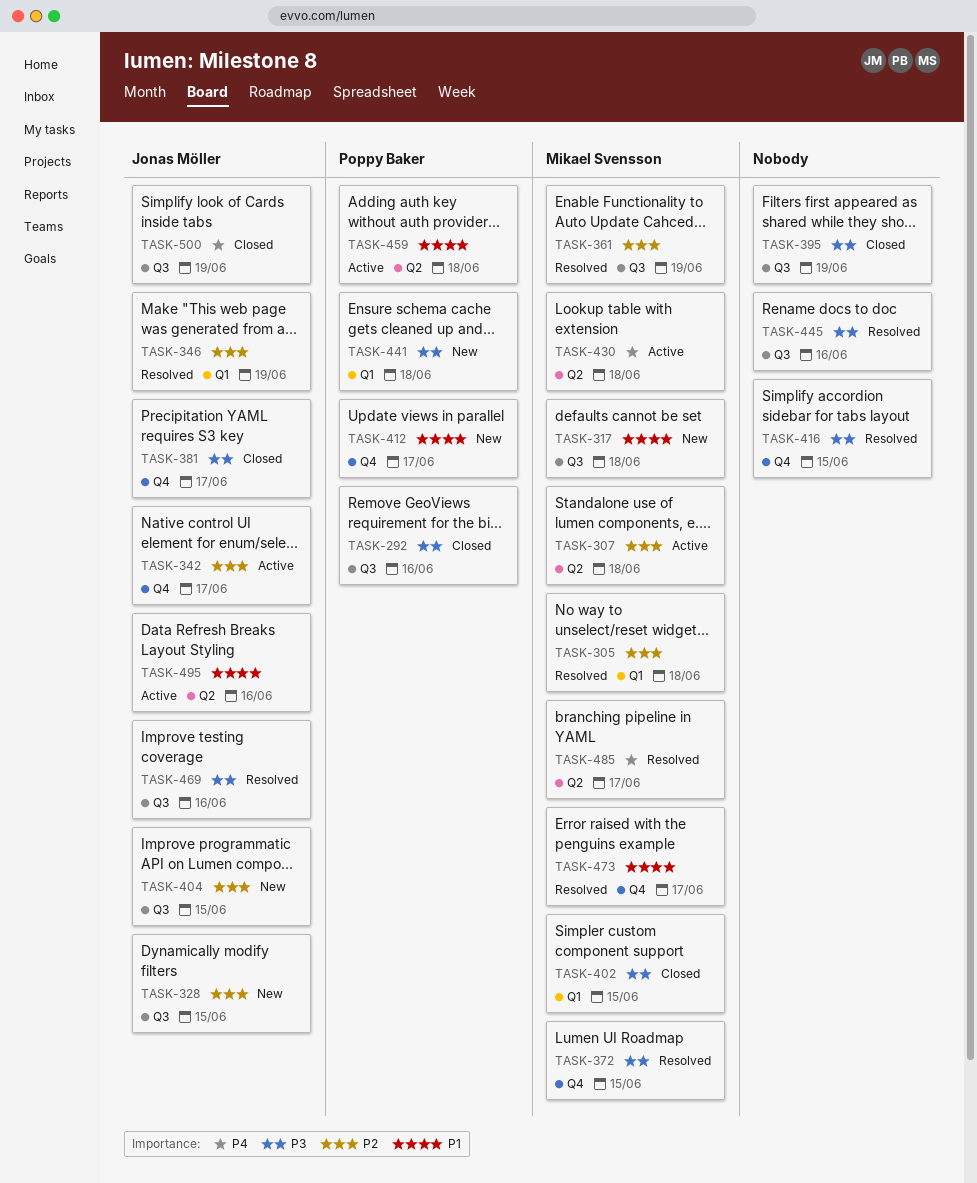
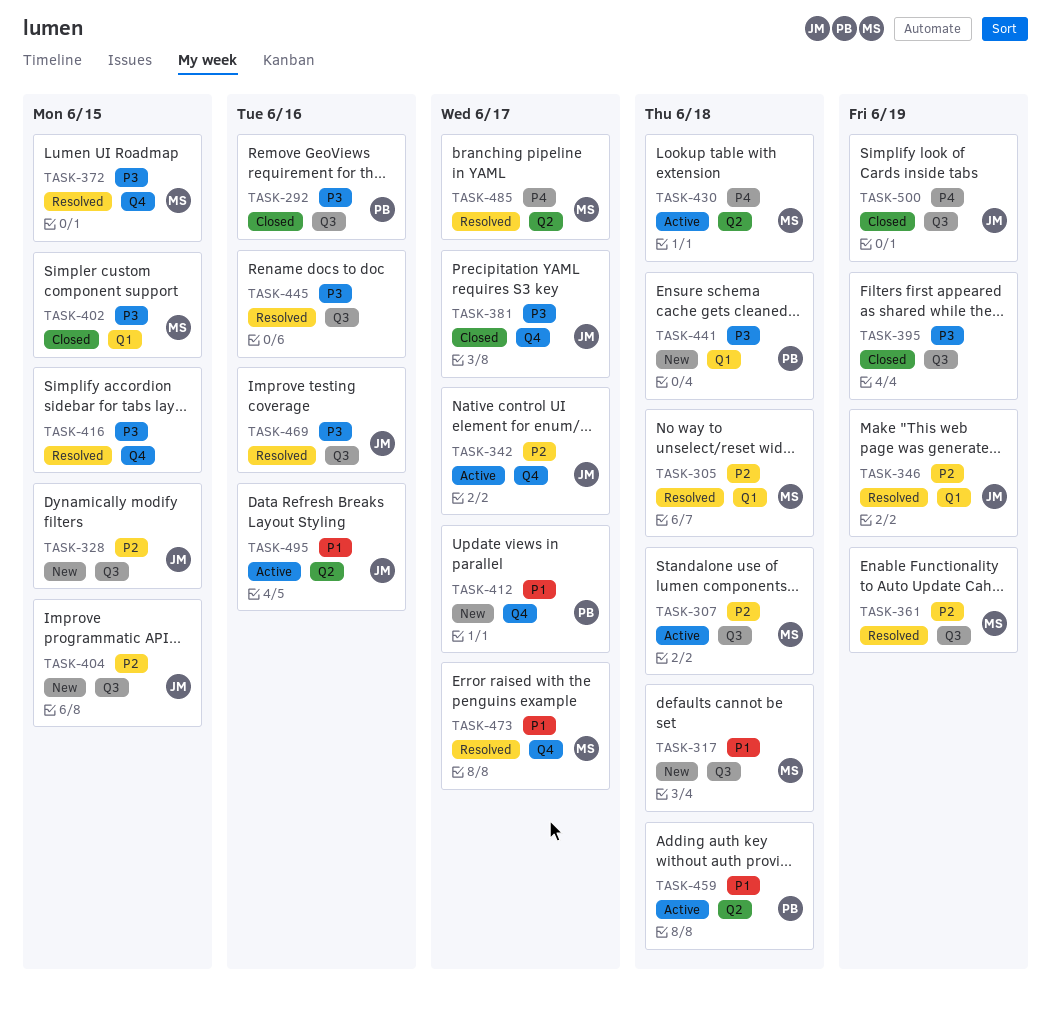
TASK-307, label: Q2 -> Q3

